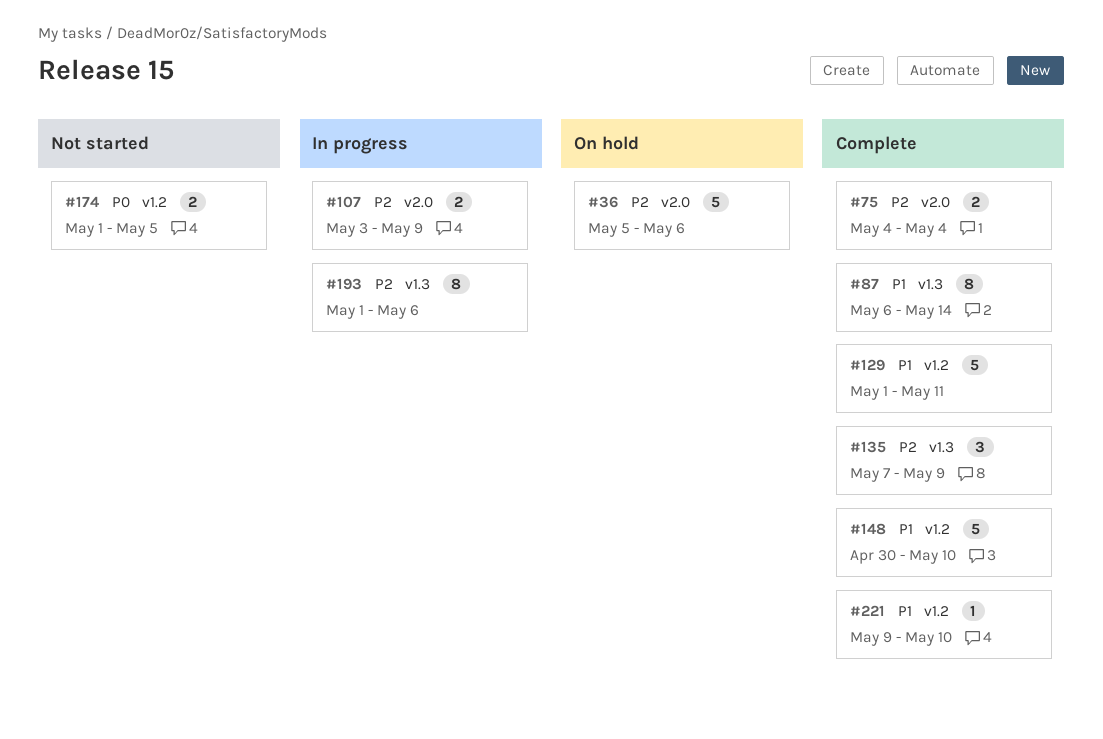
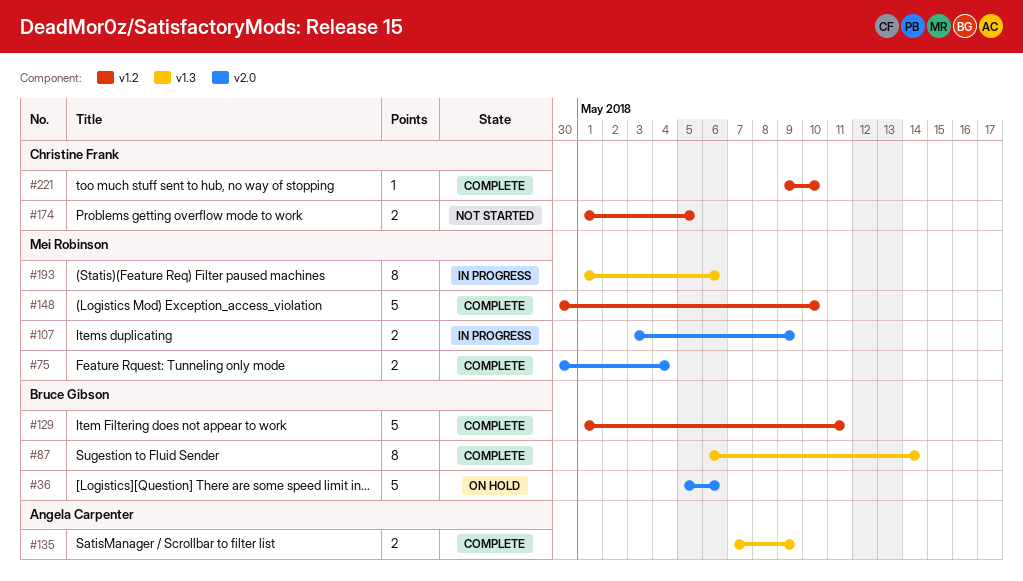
#75, start: May 4 -> Apr 30
#135, estimate: 3 -> 2

